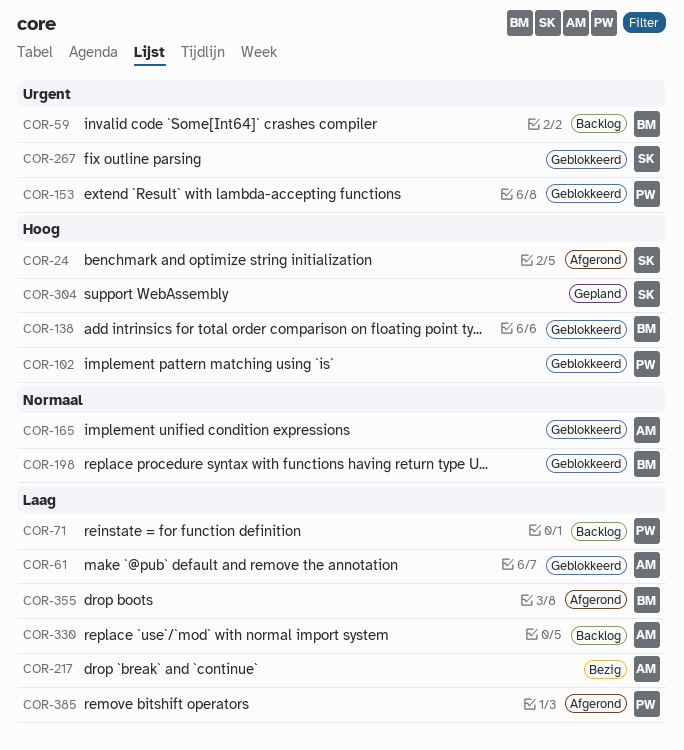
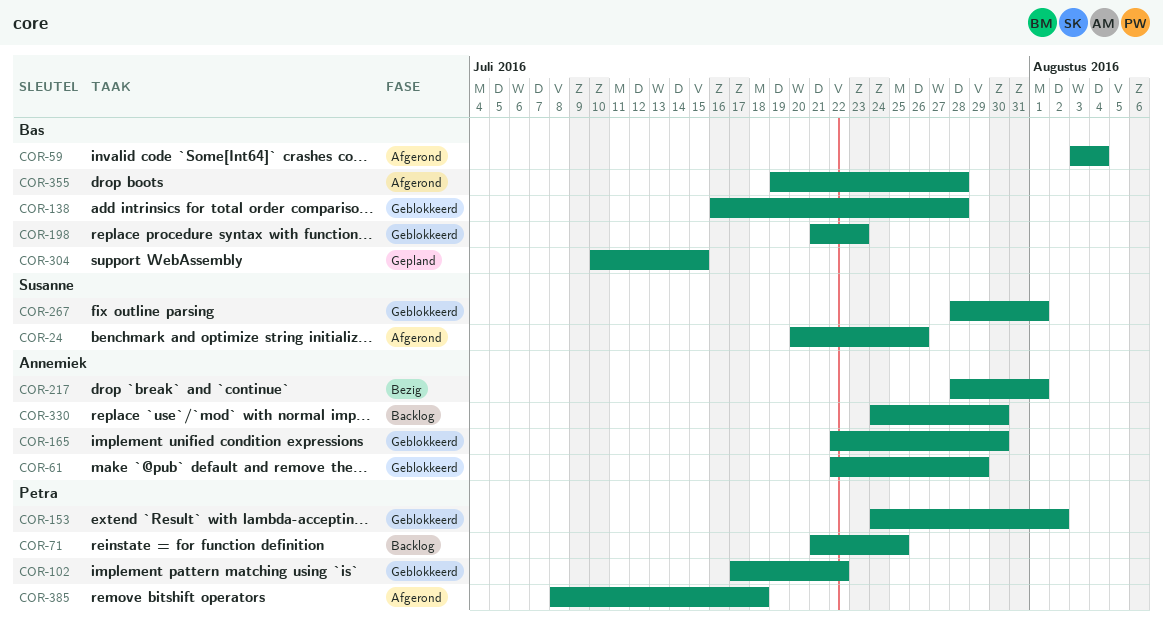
COR-59, status: Backlog -> Afgerond
COR-304, owner: Susanne -> Bas

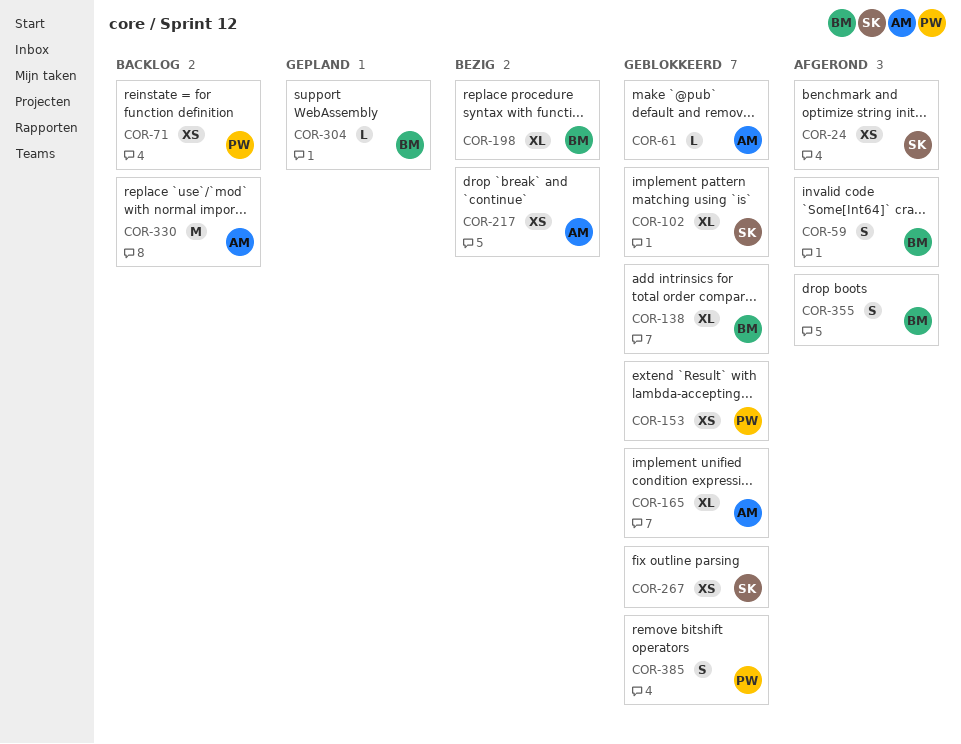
COR-102, owner: Petra -> Susanne
COR-198, status: Geblokkeerd -> Bezig
COR-385, status: Afgerond -> Geblokkeerd

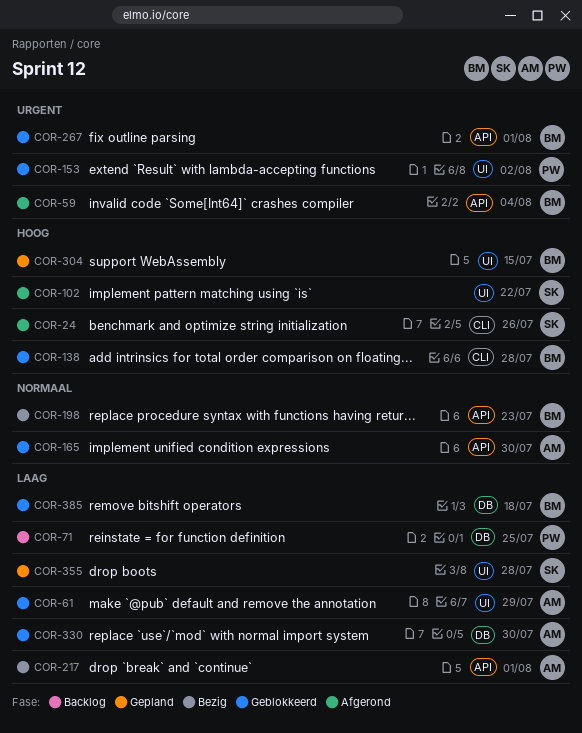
COR-102, status: Geblokkeerd -> Afgerond
COR-267, owner: SK -> BM
COR-330, status: Backlog -> Geblokkeerd
COR-355, status: Afgerond -> Gepland
COR-355, owner: BM -> SK
COR-385, owner: PW -> BM

